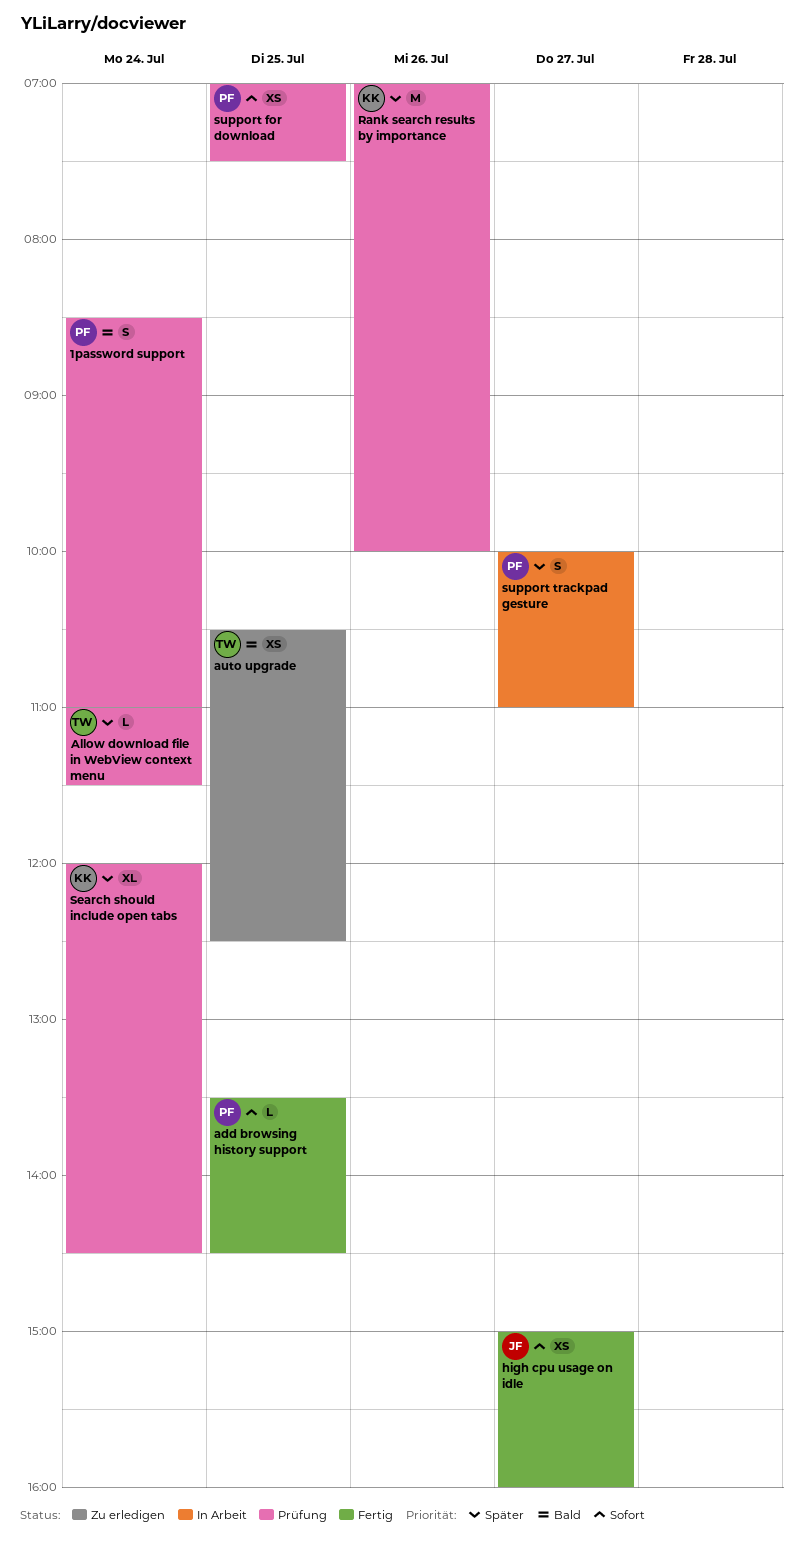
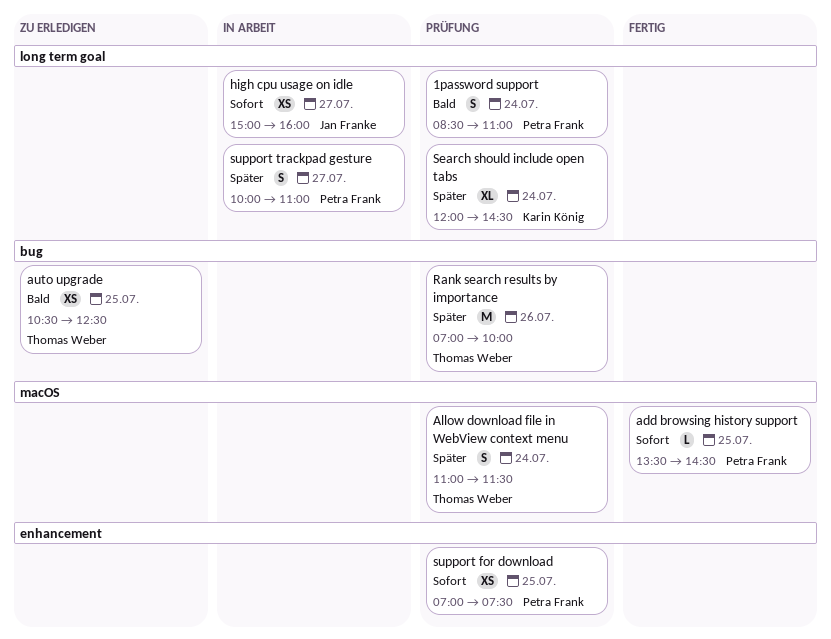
Allow download file in WebView context menu, estimate: L -> S
high cpu usage on idle, status: Fertig -> In Arbeit
Rank search results by importance, owner: Karin König -> Thomas Weber

